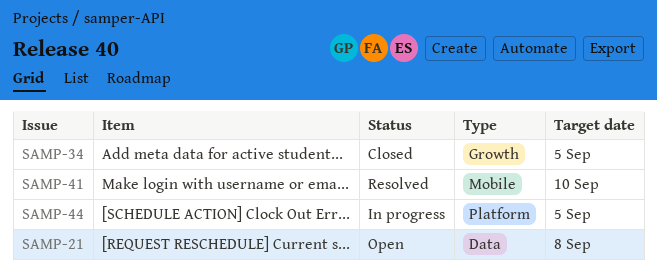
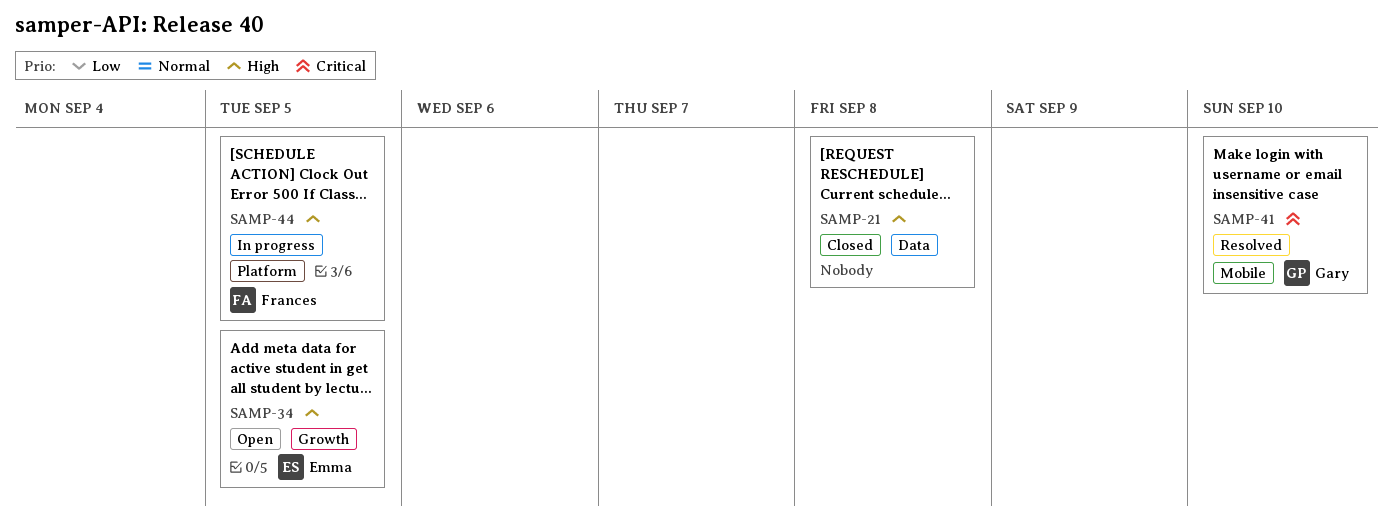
SAMP-21, status: Open -> Closed
SAMP-34, status: Closed -> Open

